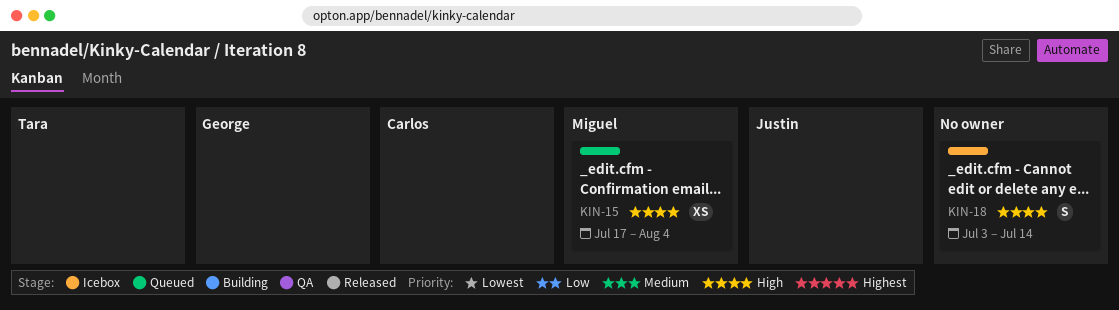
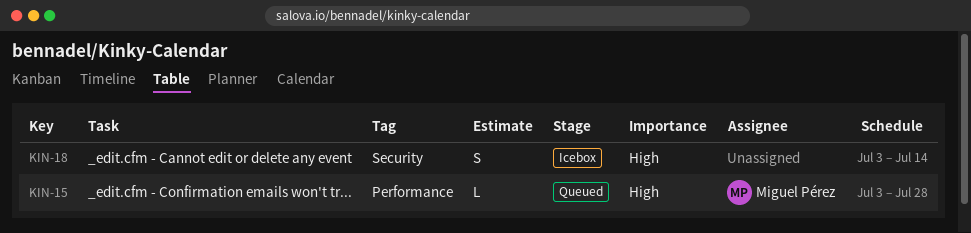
KIN-15, estimate: XS -> L
KIN-15, start: Jul 17 -> Jul 3
KIN-15, due: Aug 4 -> Jul 28

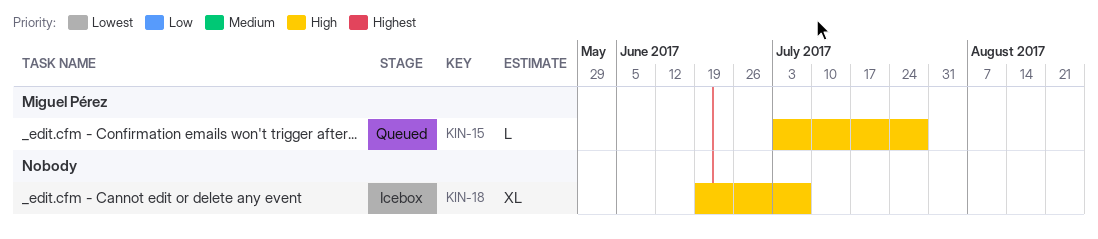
KIN-18, estimate: S -> XL
KIN-18, start: Jul 3 -> Jun 19
KIN-18, due: Jul 14 -> Jul 7

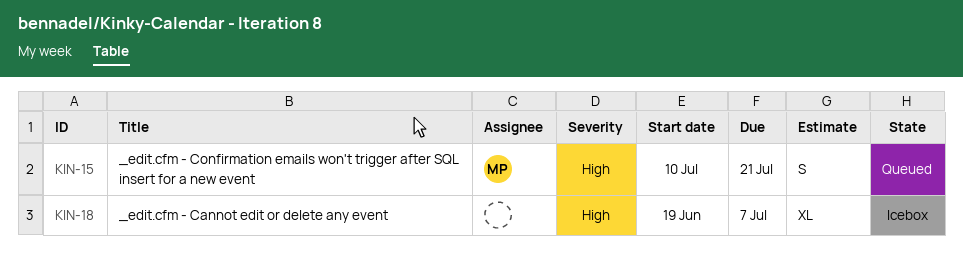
KIN-15, estimate: L -> S
KIN-15, start: Jul 3 -> Jul 10
KIN-15, due: Jul 28 -> Jul 21

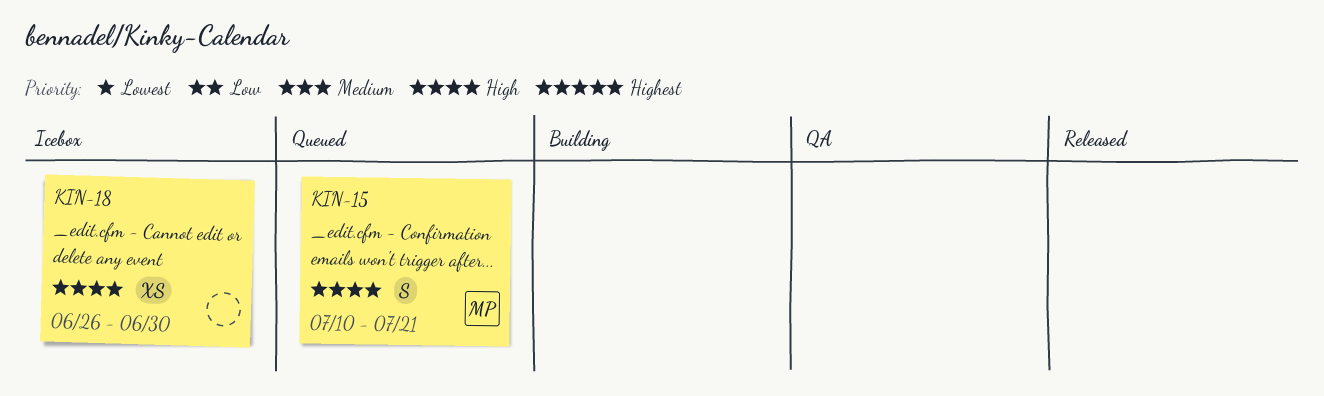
KIN-18, estimate: XL -> XS
KIN-18, start: Jun 19 -> Jun 26
KIN-18, due: Jul 7 -> Jun 30

